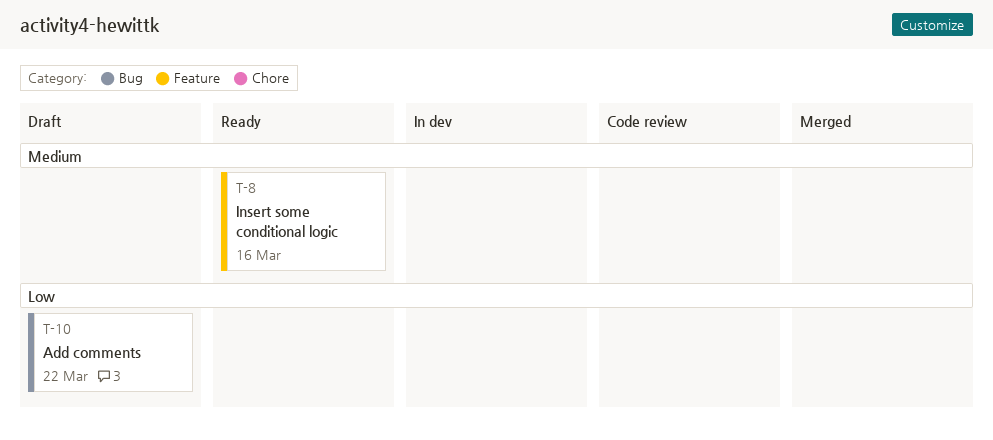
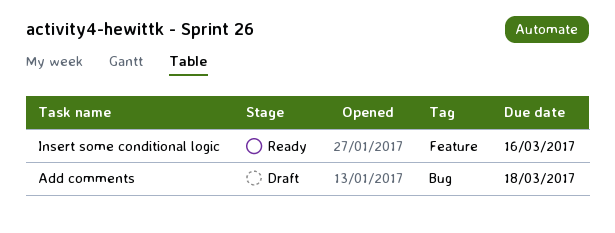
Add comments, due: Mar 22 -> Mar 18

